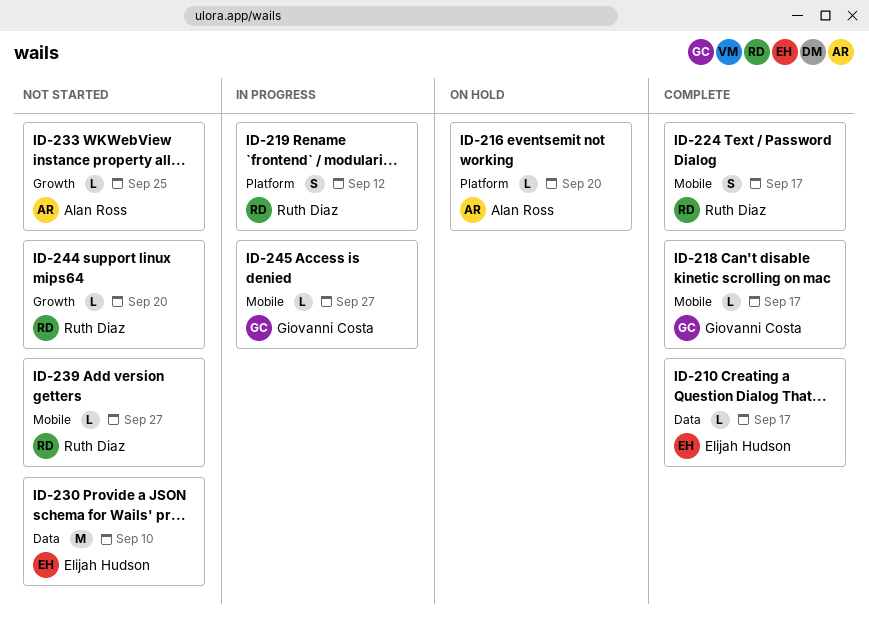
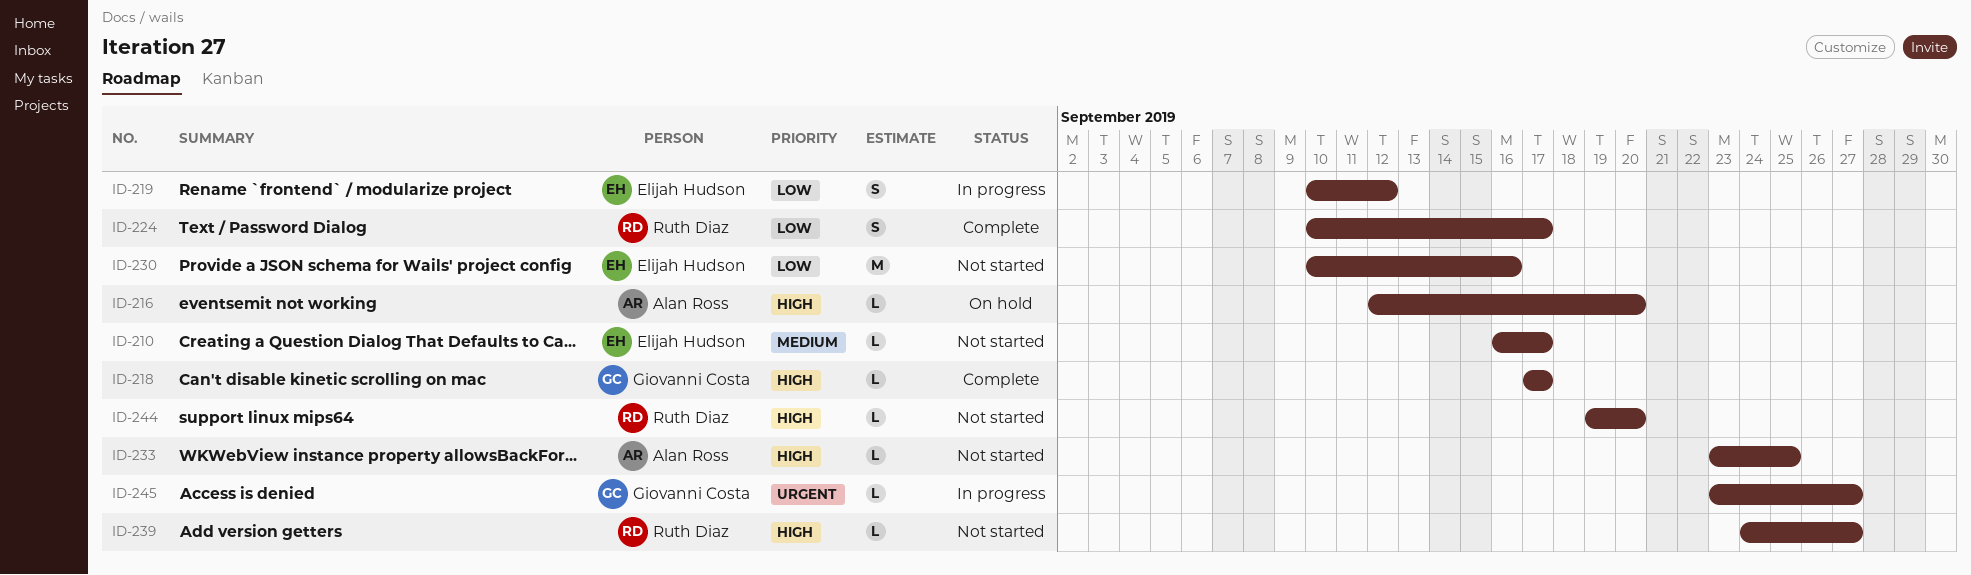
ID-210, status: Complete -> Not started
ID-219, owner: Ruth Diaz -> Elijah Hudson
ID-230, due: Sep 10 -> Sep 16

